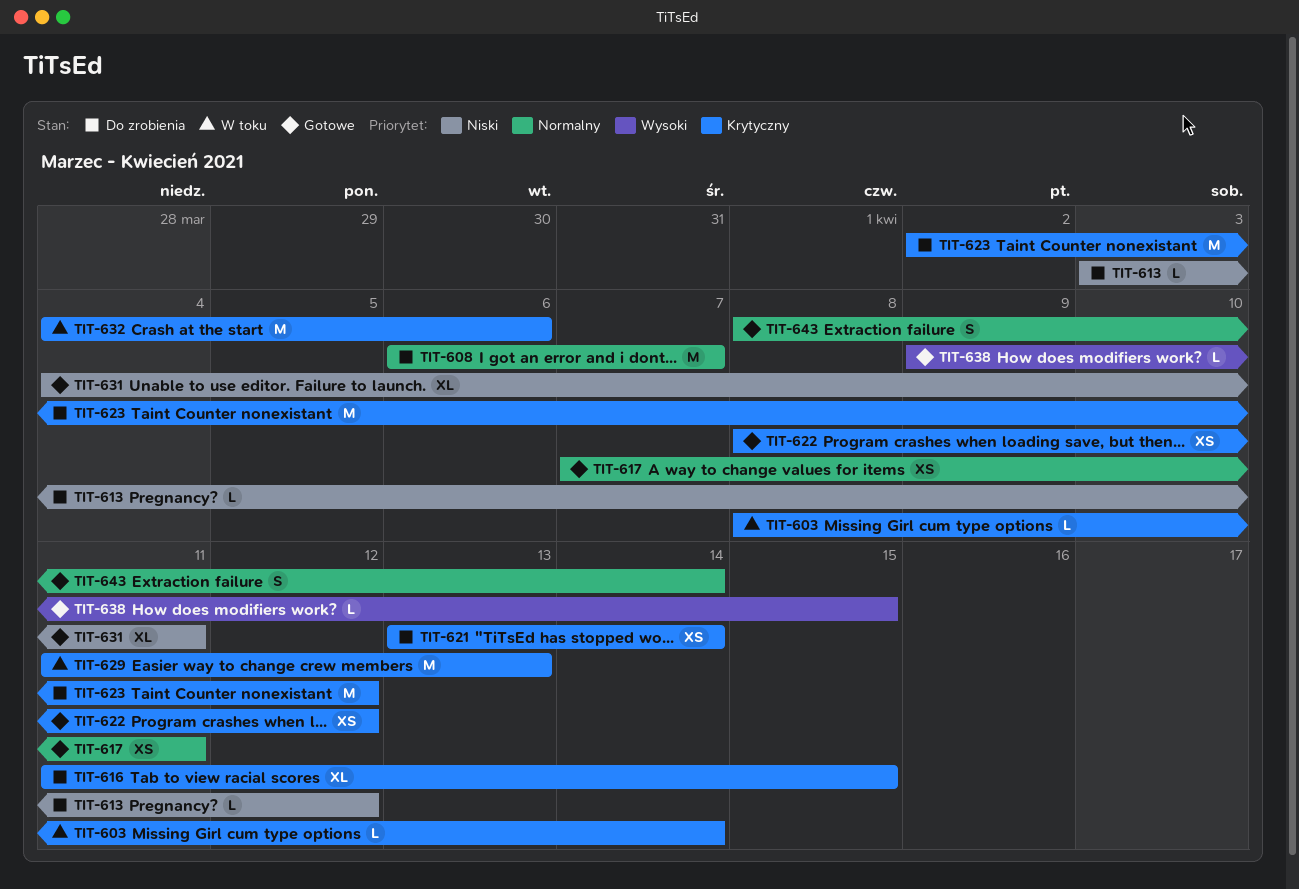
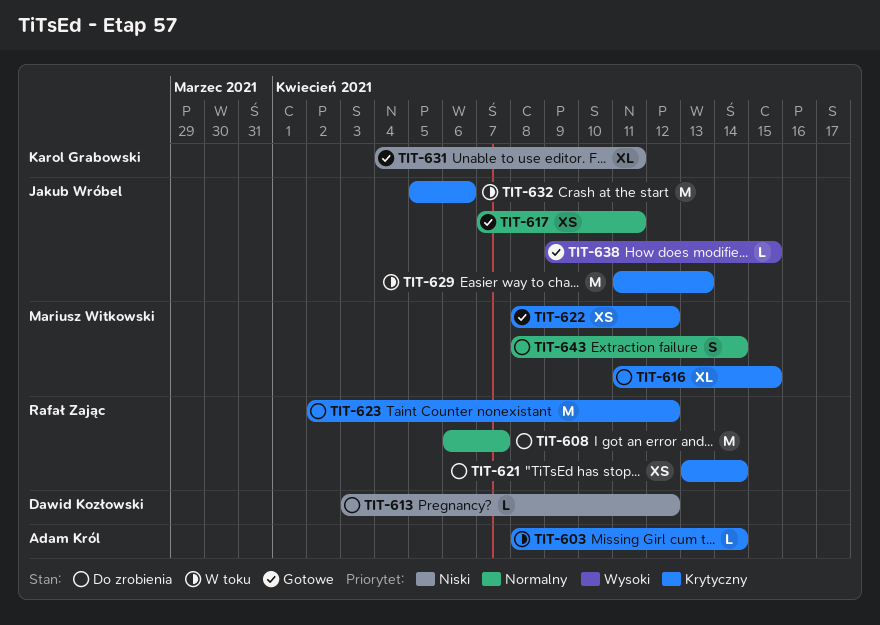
TIT-632, start: Apr 4 -> Apr 5
TIT-643, status: Gotowe -> Do zrobienia

